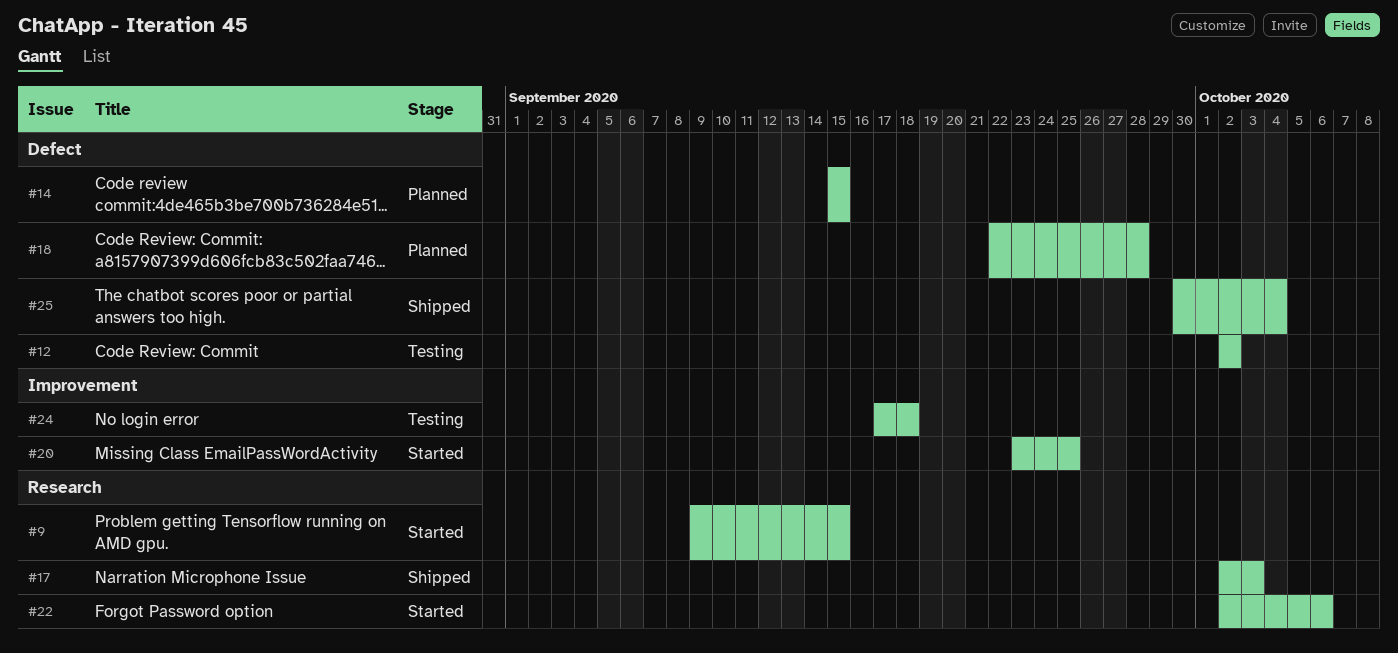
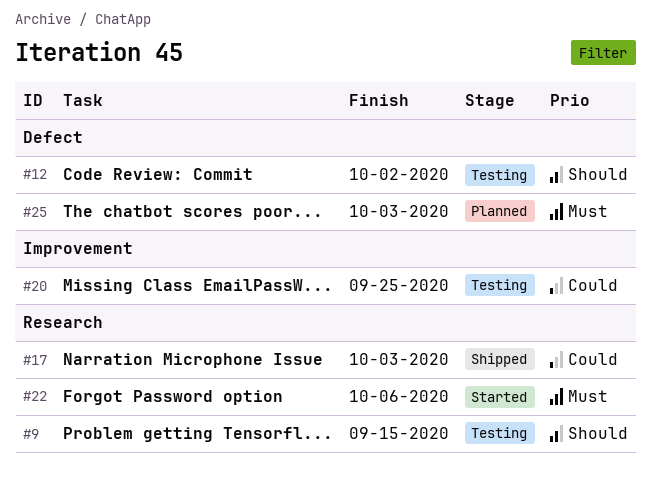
#9, status: Started -> Testing
#14: present -> none
#18: present -> none
#20, status: Started -> Testing
#24: present -> none
#25, status: Shipped -> Planned
#25, due: Oct 4 -> Oct 3

